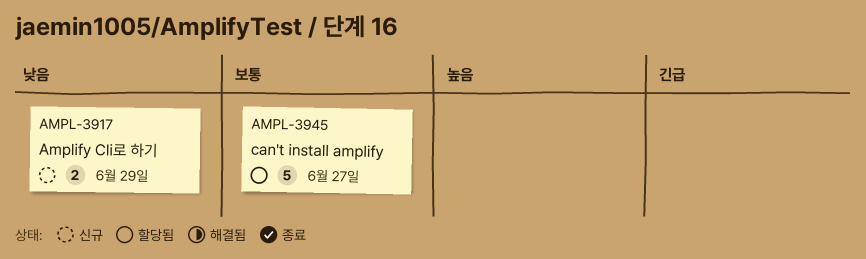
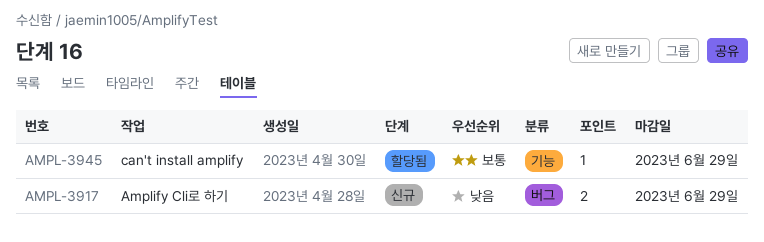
AMPL-3945, estimate: 5 -> 1
AMPL-3945, due: Jun 27 -> Jun 29

